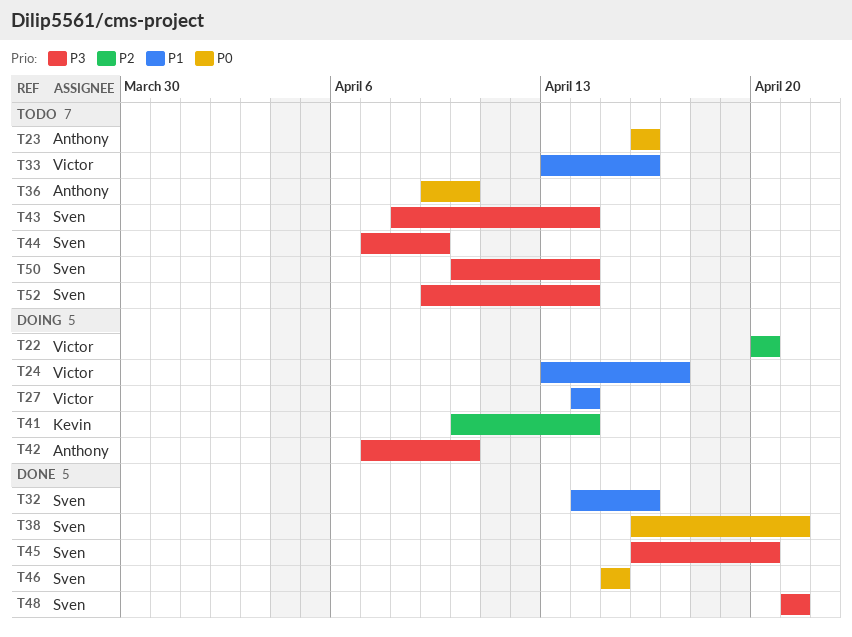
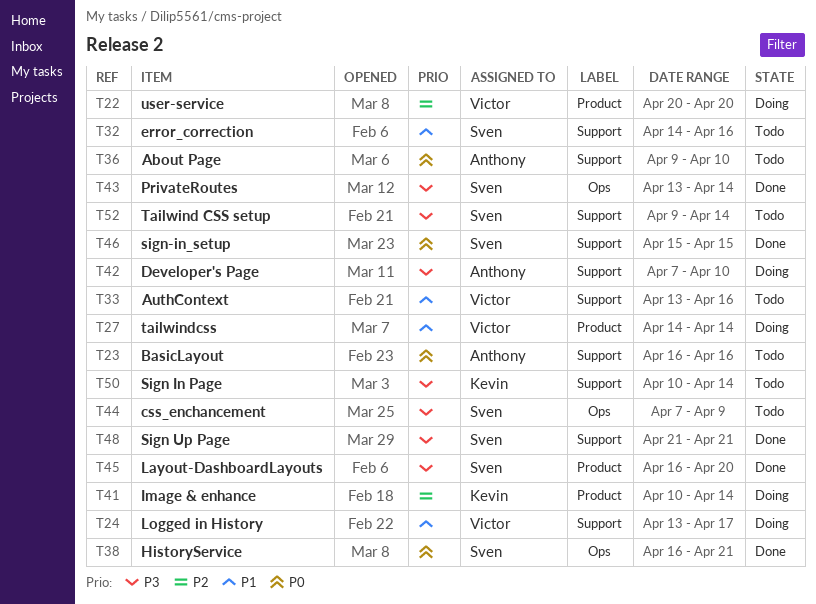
T32, status: Done -> Todo
T43, status: Todo -> Done
T43, start: Apr 8 -> Apr 13
T50, owner: Sven -> Kevin

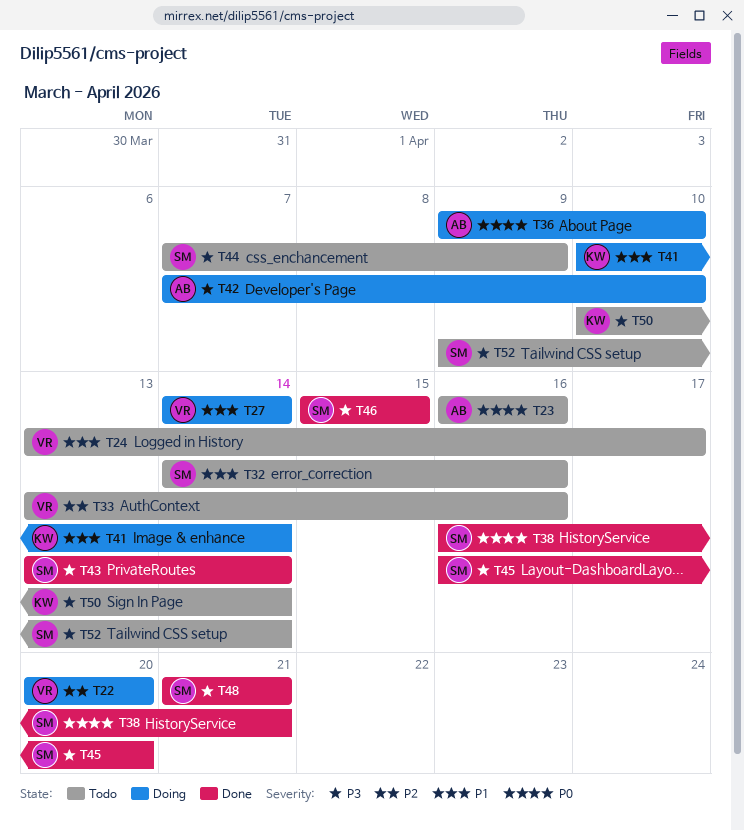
T24, status: Doing -> Todo
T33, priority: P1 -> P2
T36, status: Todo -> Doing
T41, priority: P2 -> P1
T46, priority: P0 -> P3

